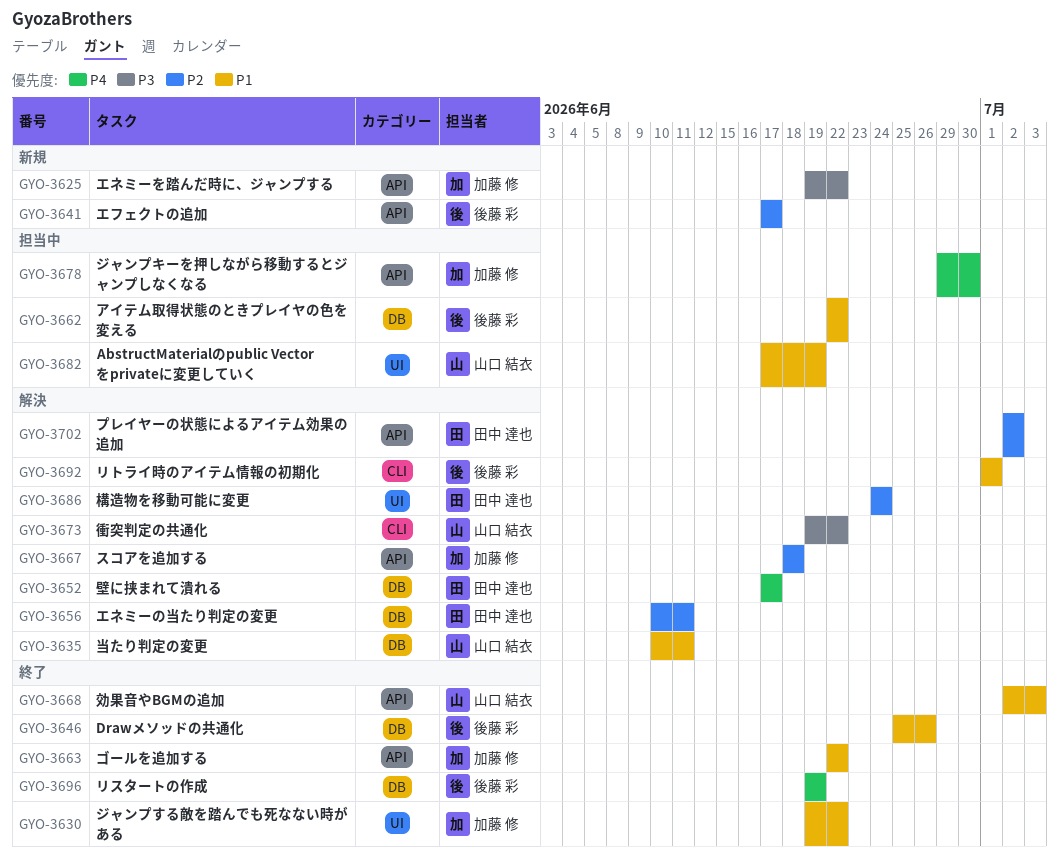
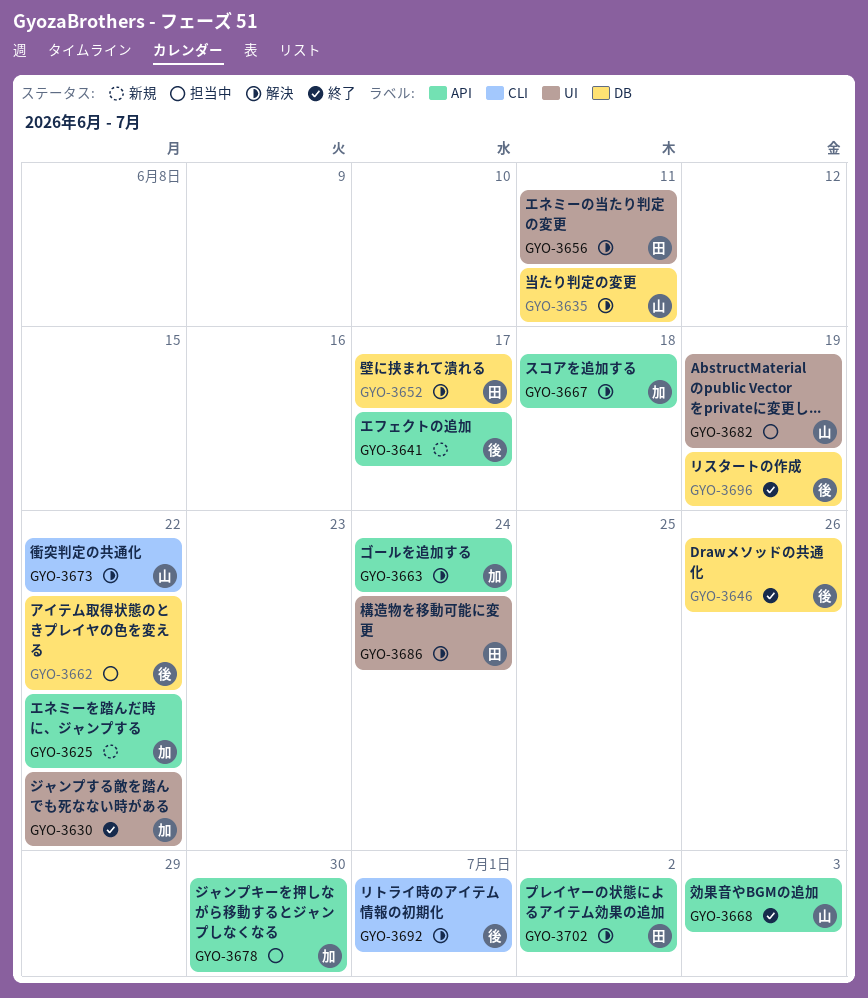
GYO-3656, label: DB -> UI
GYO-3663, status: 終了 -> 解決
GYO-3663, due: Jun 22 -> Jun 24

